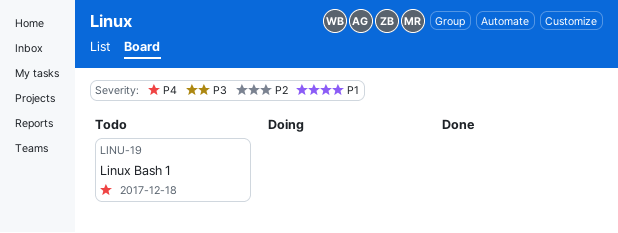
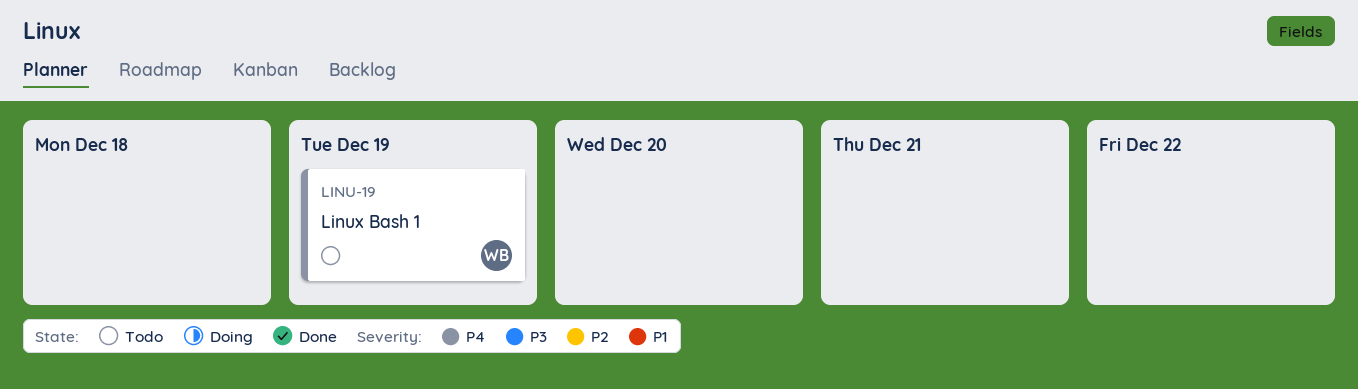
LINU-19, due: Dec 18 -> Dec 19

